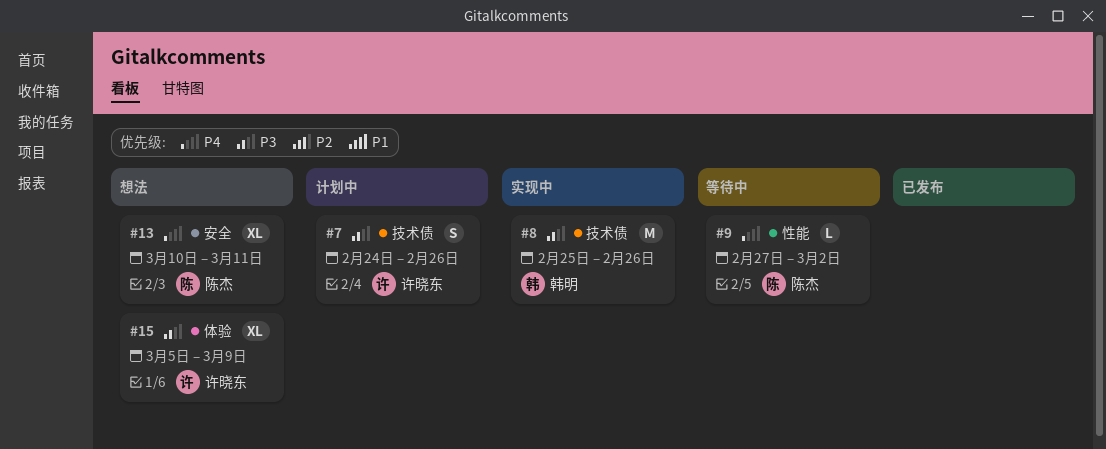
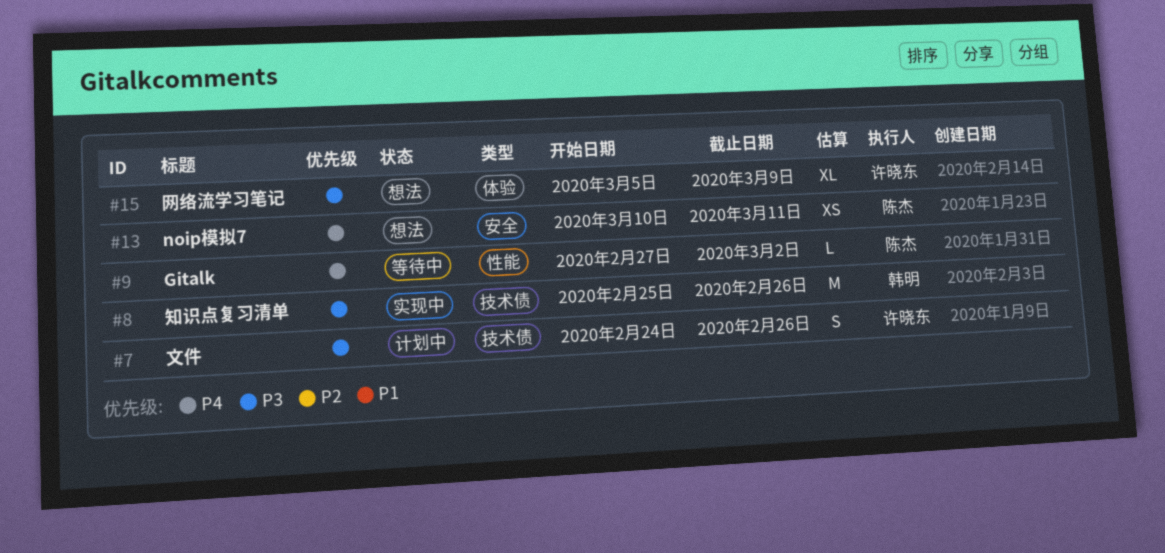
#13, estimate: XL -> XS

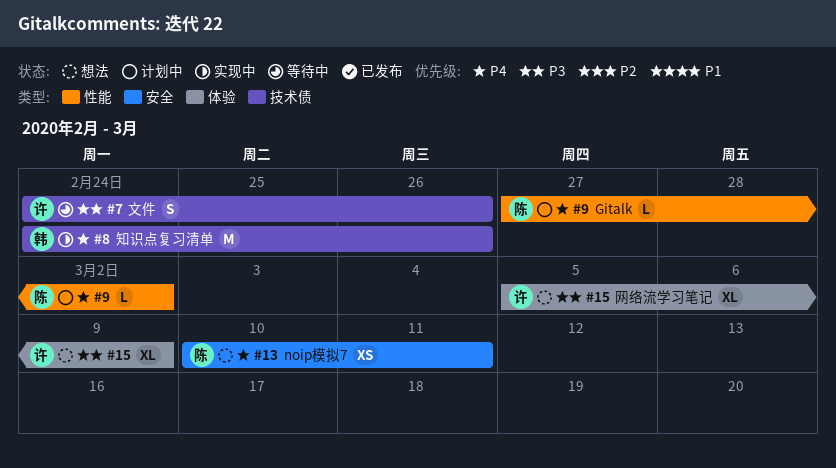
#7, status: 计划中 -> 等待中
#8, priority: P3 -> P4
#8, start: Feb 25 -> Feb 24
#9, status: 等待中 -> 计划中

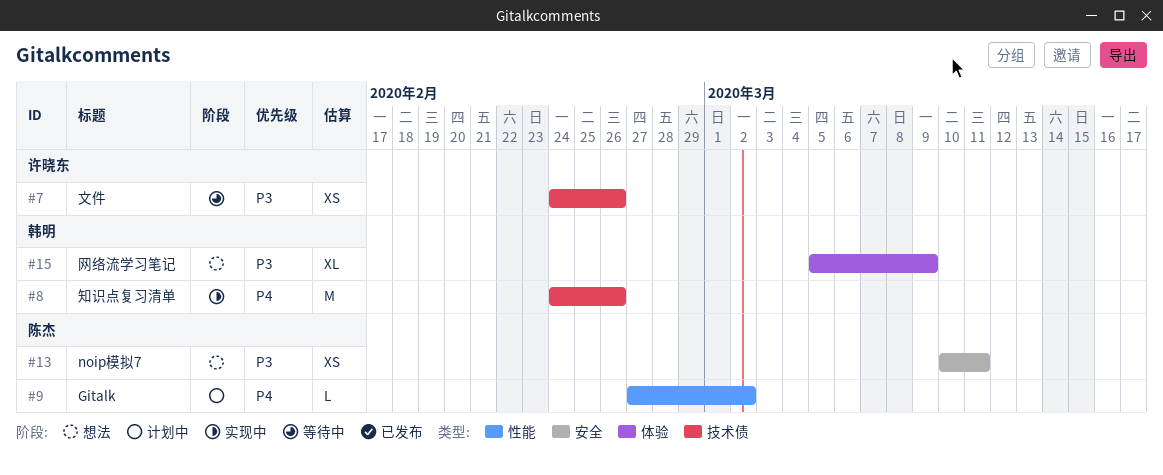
#7, estimate: S -> XS
#13, priority: P4 -> P3
#15, owner: 许晓东 -> 韩明

